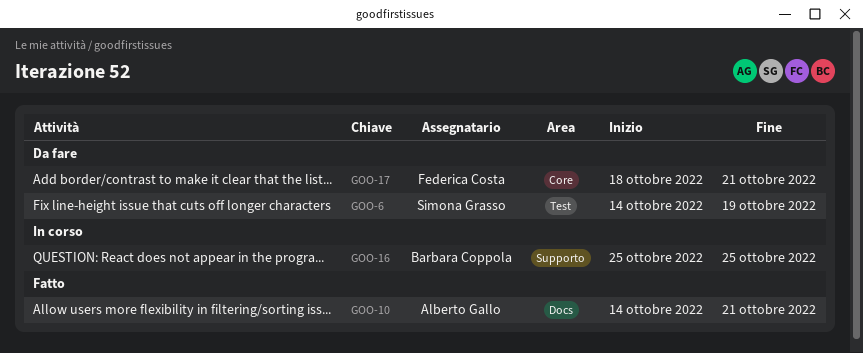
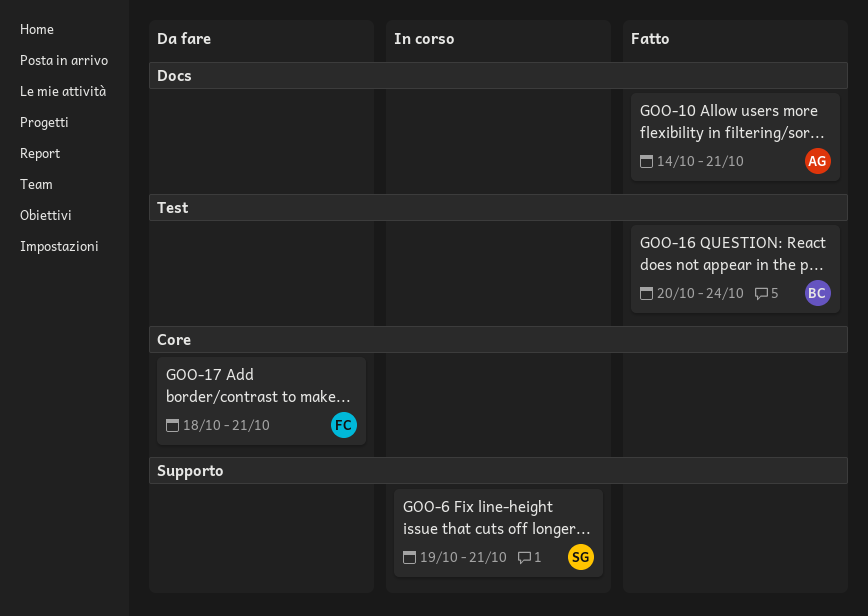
GOO-6, status: Da fare -> In corso
GOO-6, label: Test -> Supporto
GOO-6, start: Oct 14 -> Oct 19
GOO-6, due: Oct 19 -> Oct 21
GOO-16, status: In corso -> Fatto
GOO-16, label: Supporto -> Test
GOO-16, start: Oct 25 -> Oct 20
GOO-16, due: Oct 25 -> Oct 24

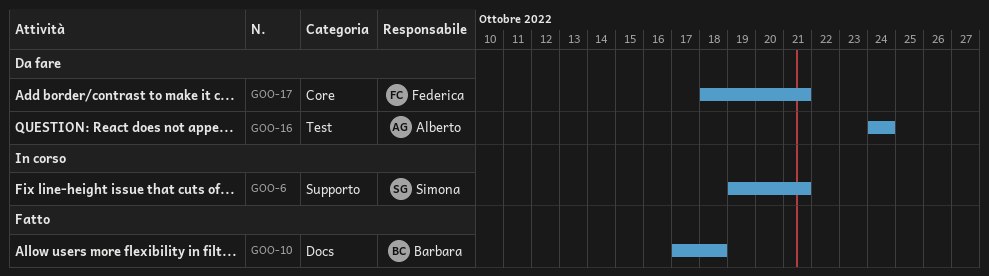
GOO-10, owner: Alberto -> Barbara
GOO-10, start: Oct 14 -> Oct 17
GOO-10, due: Oct 21 -> Oct 18
GOO-16, status: Fatto -> Da fare
GOO-16, owner: Barbara -> Alberto
GOO-16, start: Oct 20 -> Oct 24

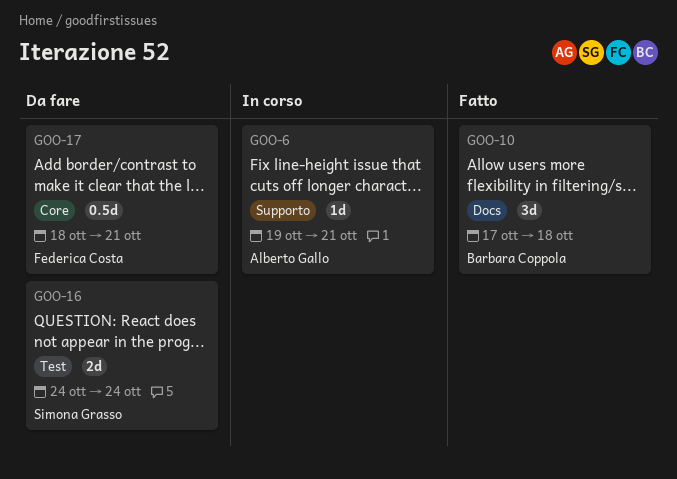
GOO-6, owner: Simona Grasso -> Alberto Gallo
GOO-16, owner: Alberto Gallo -> Simona Grasso

